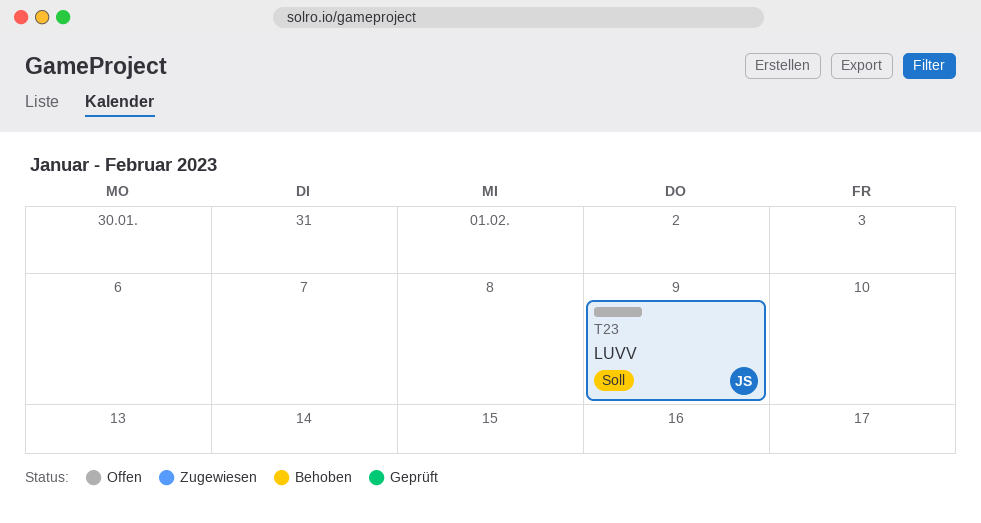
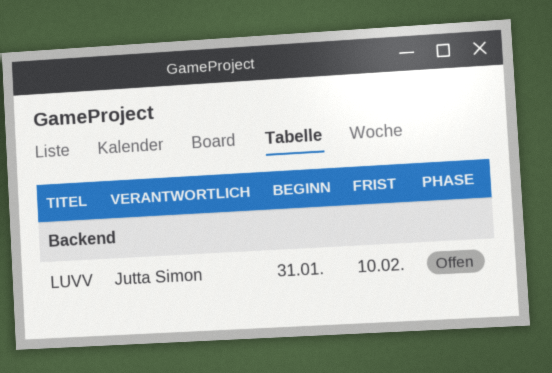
LUVV, due: Feb 9 -> Feb 10

